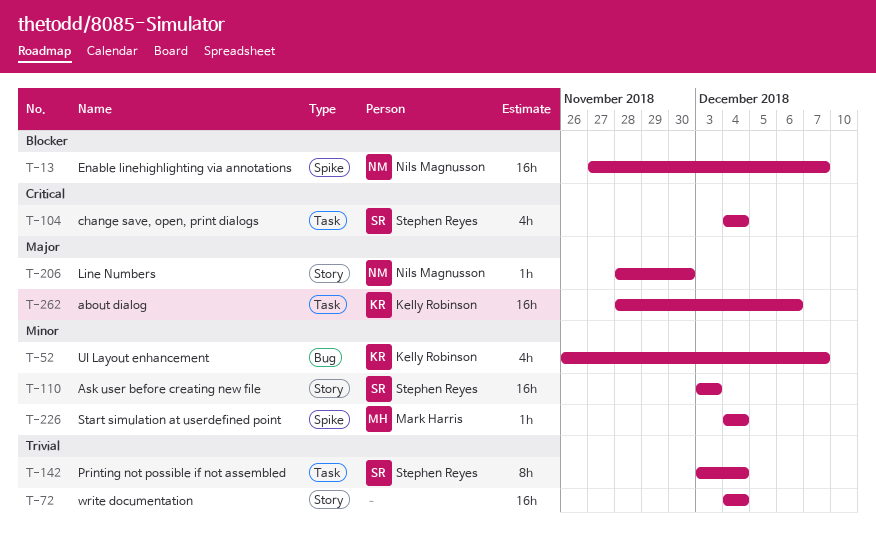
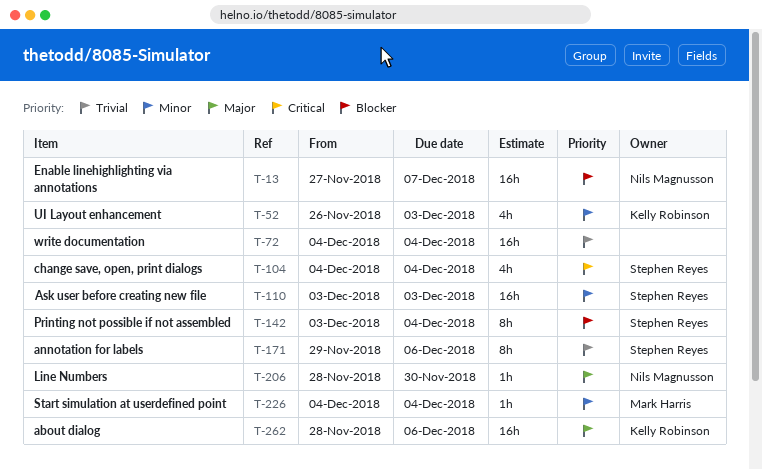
T-52, due: Dec 7 -> Dec 3
T-142, priority: Trivial -> Blocker
T-171: none -> present

